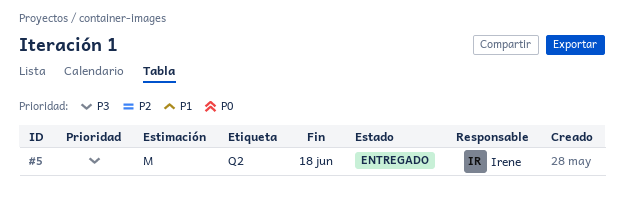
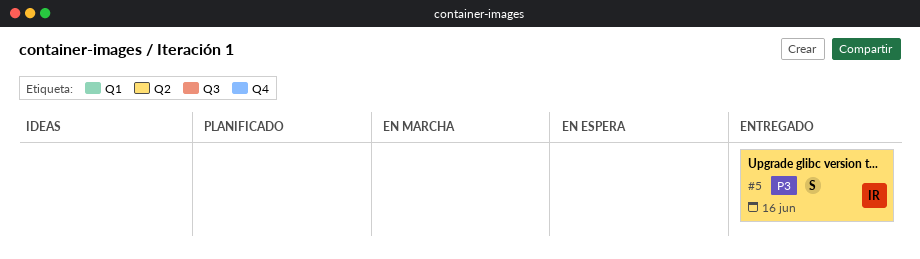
#5, estimate: M -> S
#5, due: Jun 18 -> Jun 16

